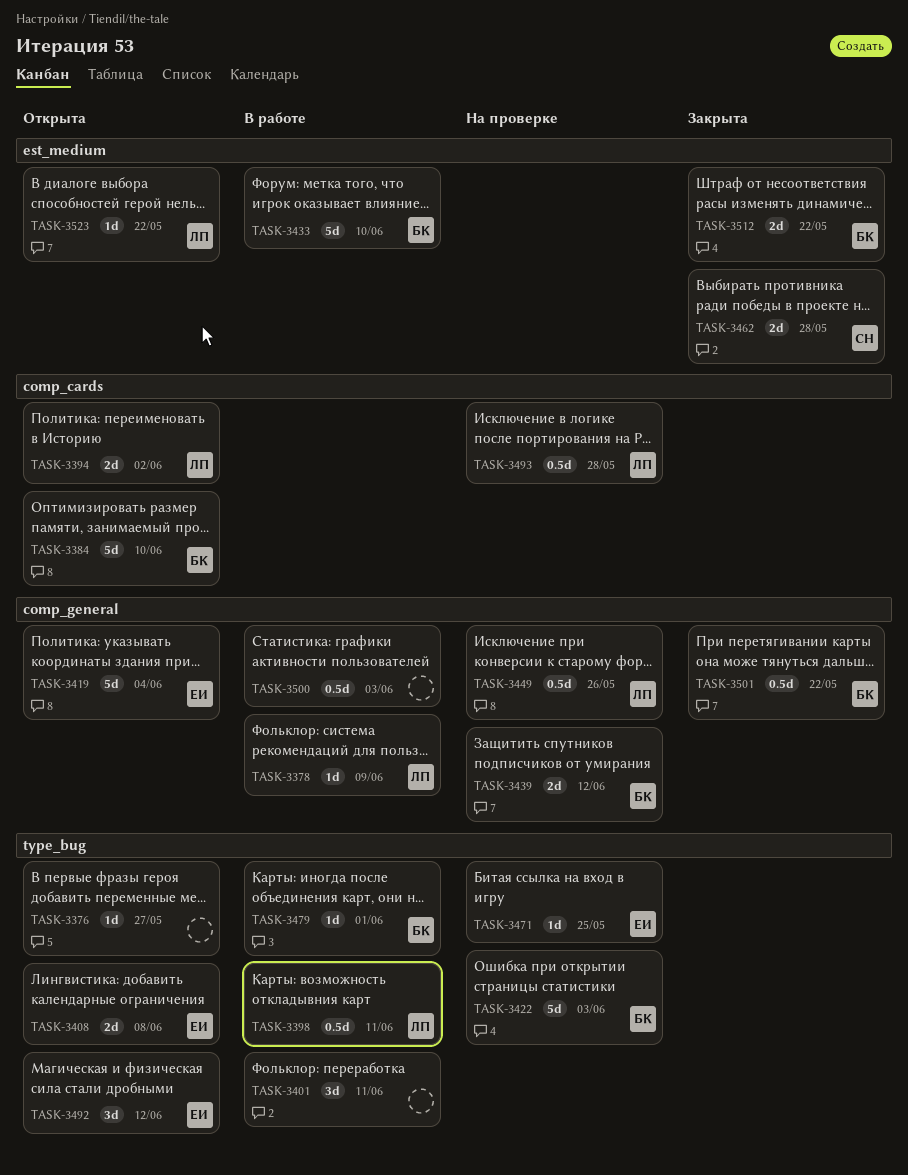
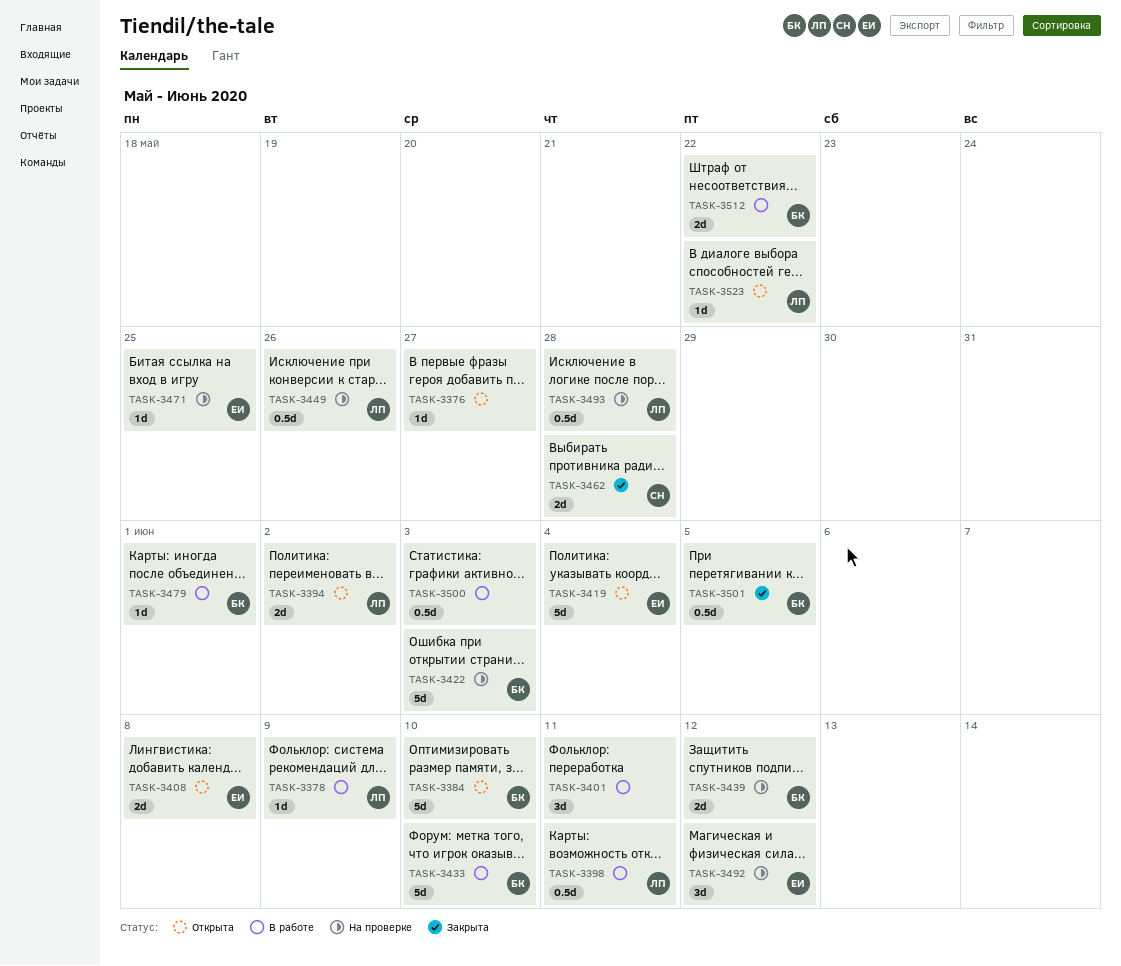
TASK-3492, status: Открыта -> На проверке
TASK-3501, due: May 22 -> Jun 5
TASK-3512, status: Закрыта -> В работе

